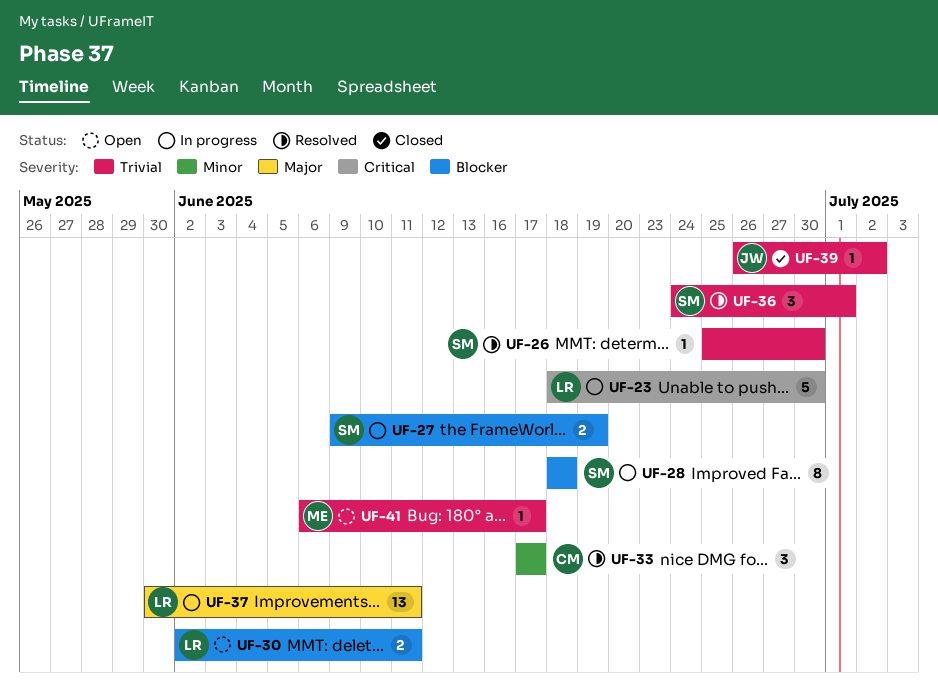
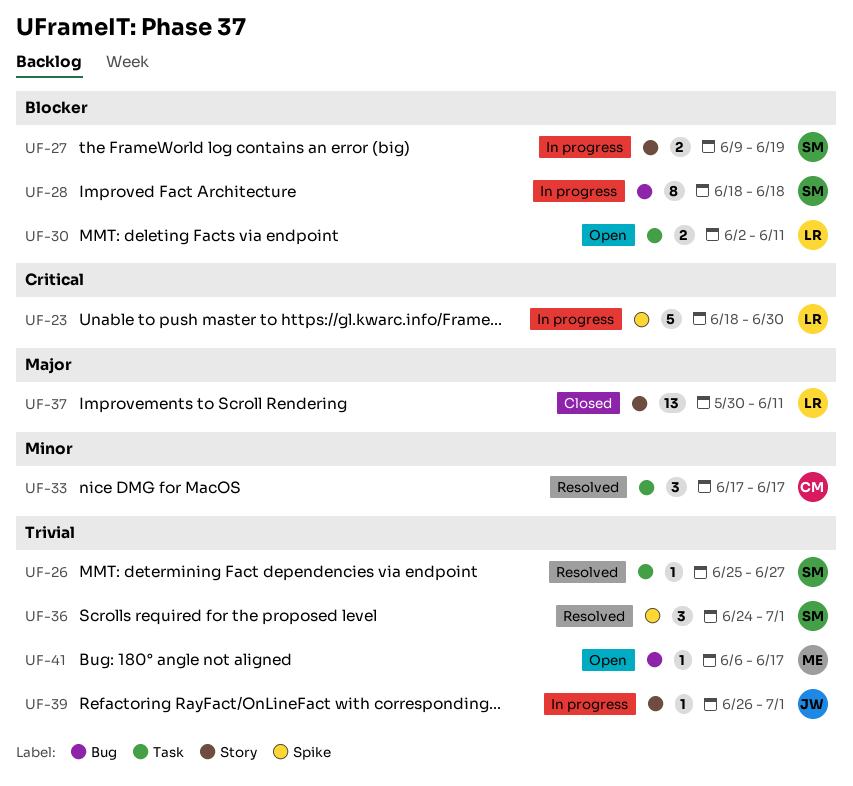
UF-26, due: Jun 30 -> Jun 27
UF-37, status: In progress -> Closed
UF-39, status: Closed -> In progress
UF-39, due: Jul 2 -> Jul 1

